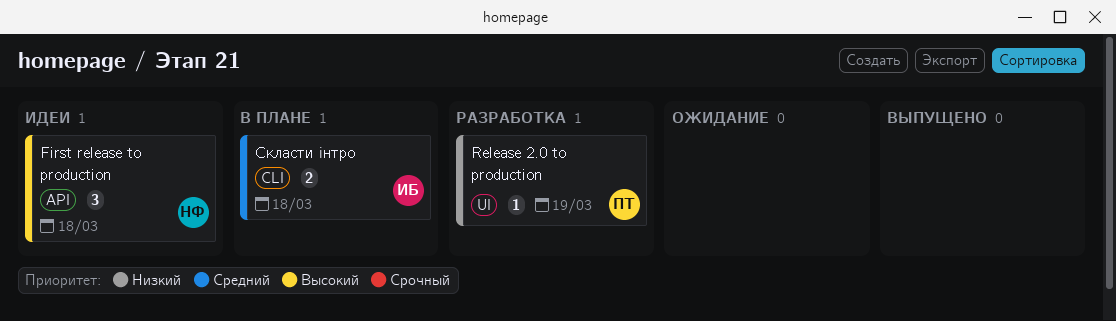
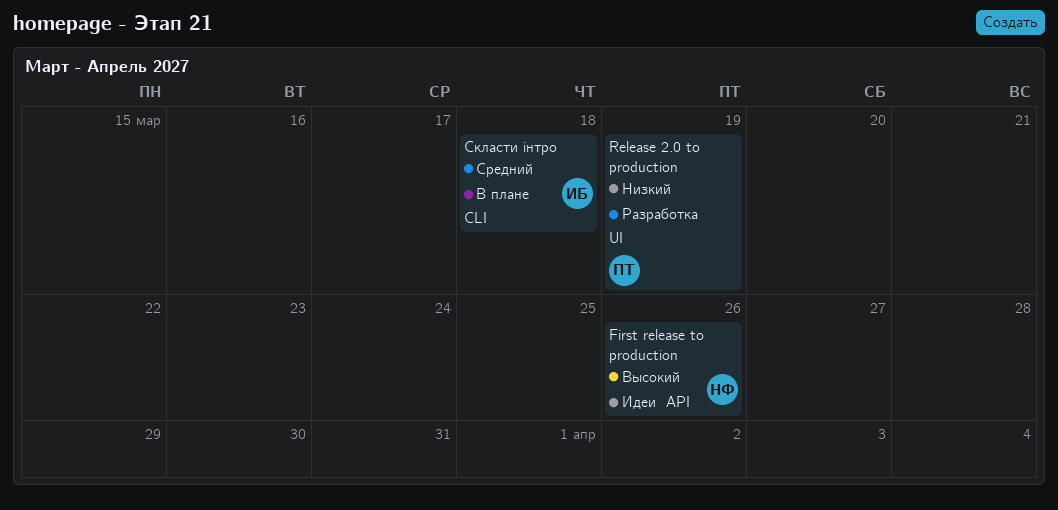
First release to production, due: Mar 18 -> Mar 26

